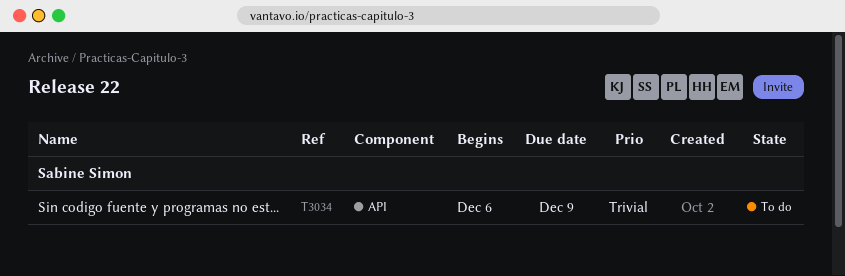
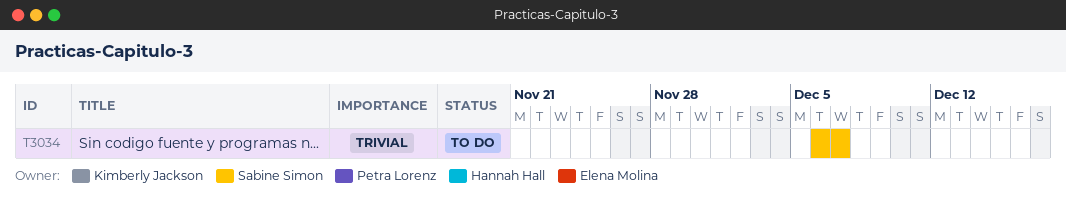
T3034, due: Dec 9 -> Dec 7

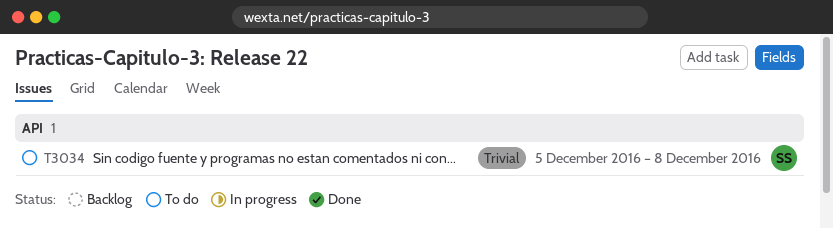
T3034, start: Dec 6 -> Dec 5
T3034, due: Dec 7 -> Dec 8

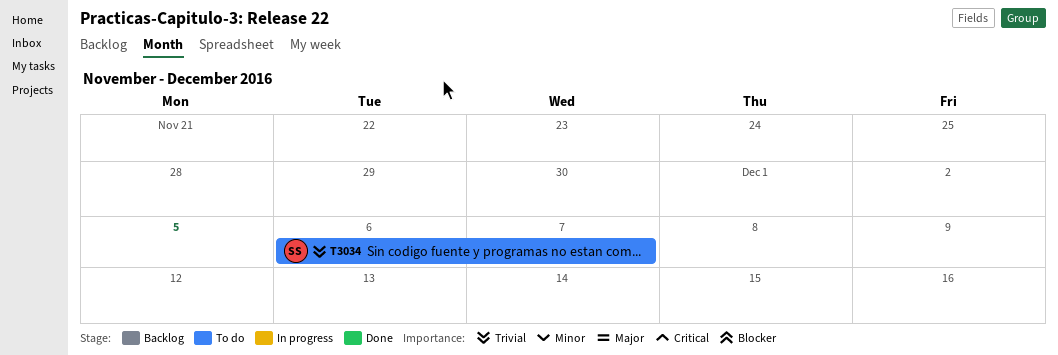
T3034, start: Dec 5 -> Dec 6
T3034, due: Dec 8 -> Dec 7

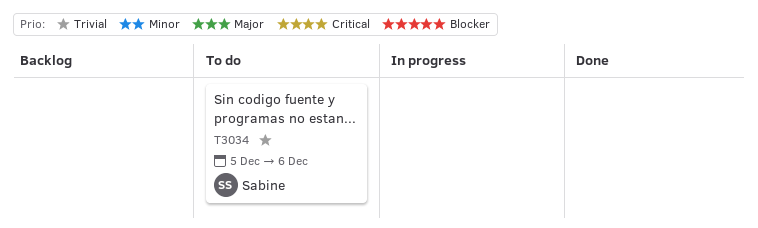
T3034, start: Dec 6 -> Dec 5
T3034, due: Dec 7 -> Dec 6

